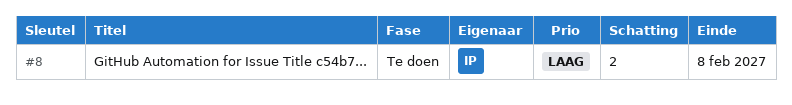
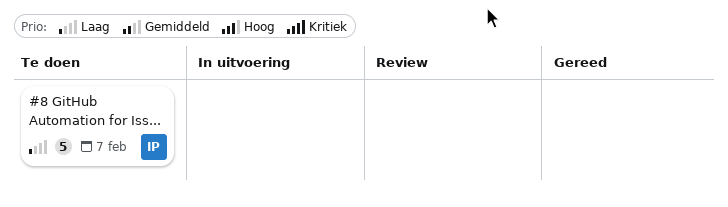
#8, estimate: 2 -> 5
#8, due: Feb 8 -> Feb 7

